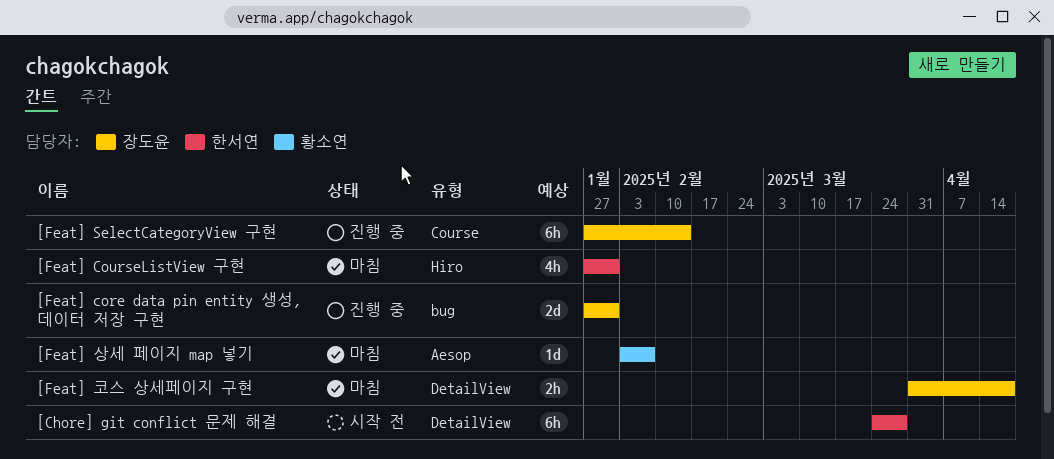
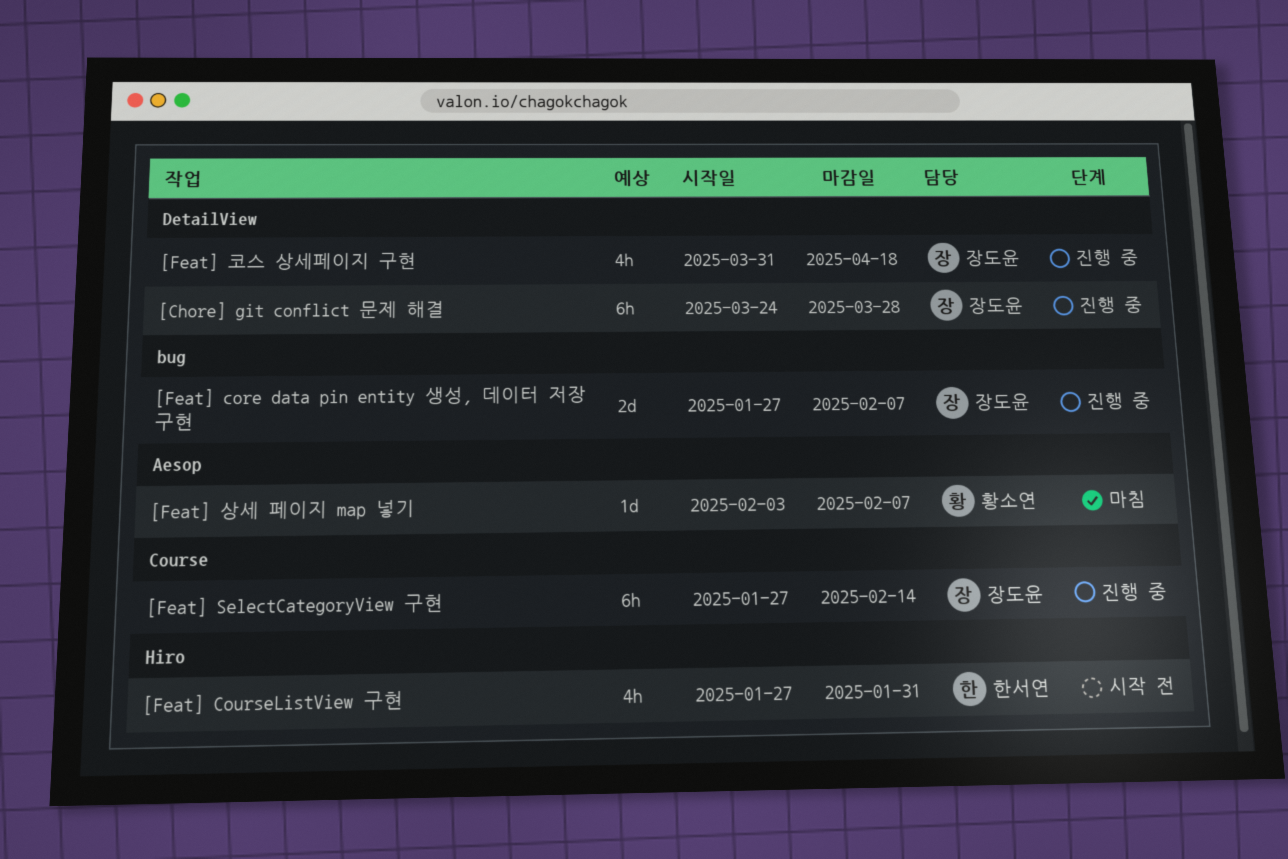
[Chore] git conflict 문제 해결, status: 시작 전 -> 진행 중
[Chore] git conflict 문제 해결, owner: 한서연 -> 장도윤
[Feat] core data pin entity 생성, 데이터 저장 구현, due: Jan 31 -> Feb 7
[Feat] CourseListView 구현, status: 마침 -> 시작 전
[Feat] 코스 상세페이지 구현, status: 마침 -> 진행 중
[Feat] 코스 상세페이지 구현, estimate: 2h -> 4h

